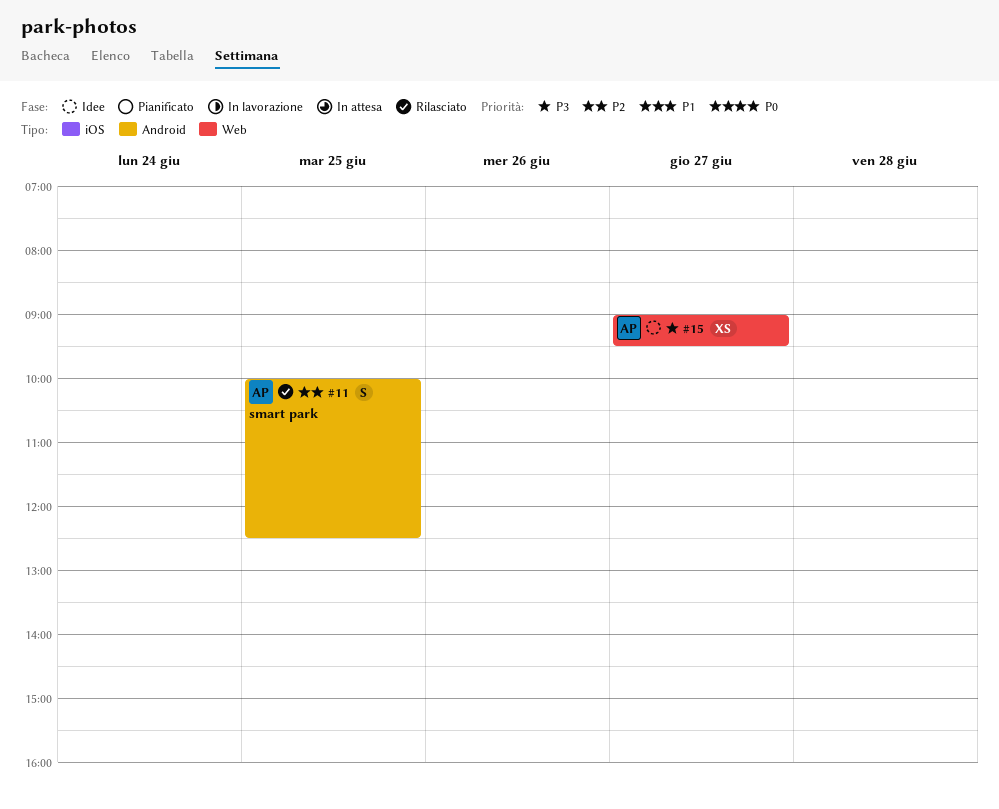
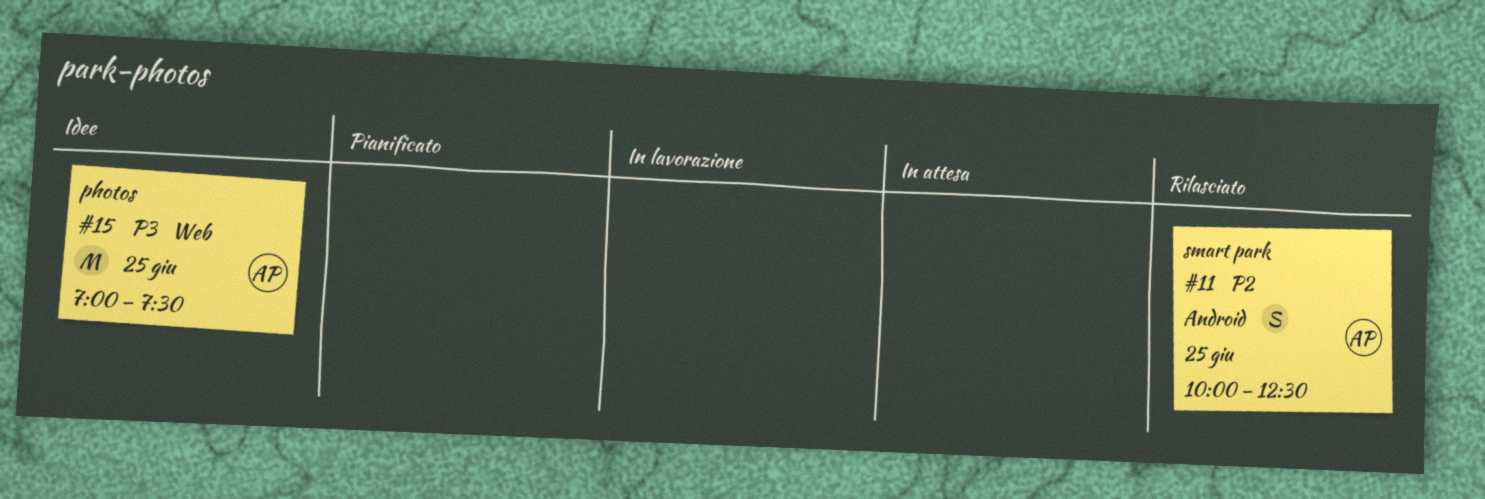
#15, estimate: XS -> M
#15, day: Jun 27 -> Jun 25
#15, begins: 09:00 -> 07:00
#15, ends: 09:30 -> 07:30

